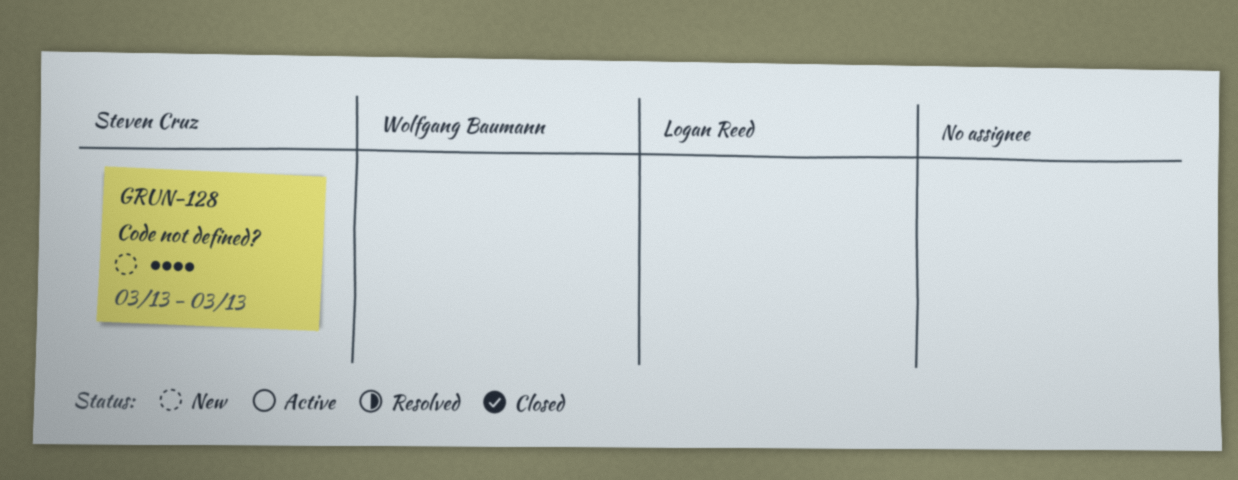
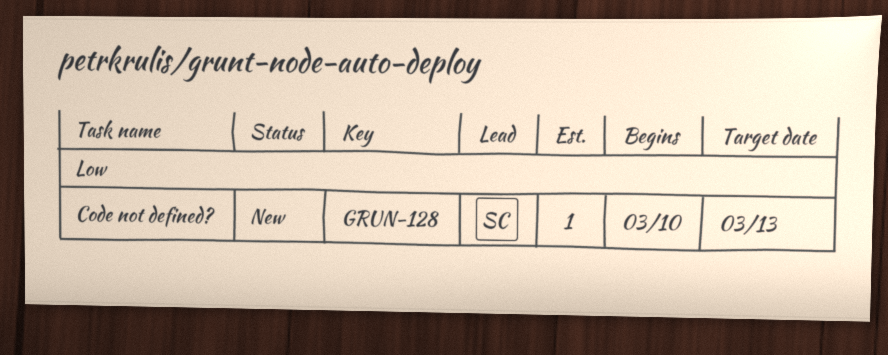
GRUN-128, estimate: 4 -> 1
GRUN-128, start: Mar 13 -> Mar 10

